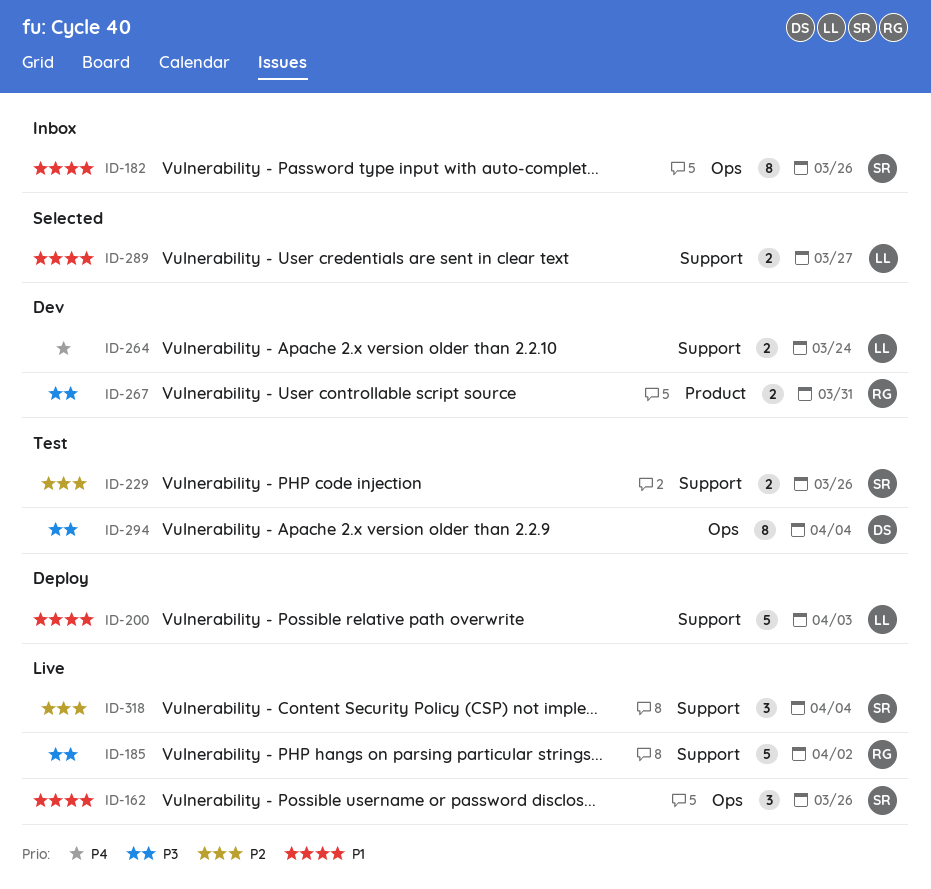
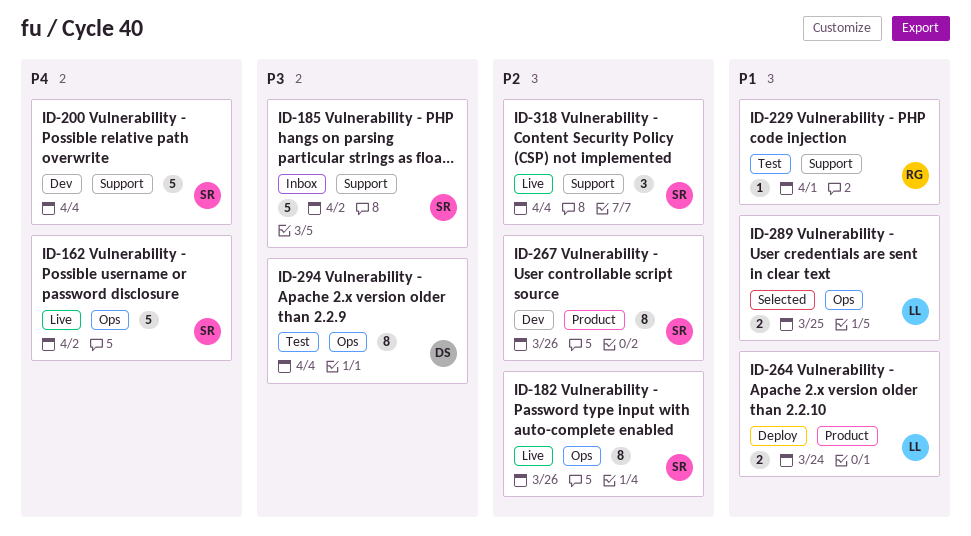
ID-162, priority: P1 -> P4
ID-162, estimate: 3 -> 5
ID-162, due: Mar 26 -> Apr 2
ID-182, status: Inbox -> Live
ID-182, priority: P1 -> P2
ID-185, status: Live -> Inbox
ID-185, owner: RG -> SR
ID-200, status: Deploy -> Dev
ID-200, owner: LL -> SR
ID-200, priority: P1 -> P4
ID-200, due: Apr 3 -> Apr 4
ID-229, owner: SR -> RG
ID-229, priority: P2 -> P1
ID-229, estimate: 2 -> 1
ID-229, due: Mar 26 -> Apr 1
ID-264, status: Dev -> Deploy
ID-264, priority: P4 -> P1
ID-264, label: Support -> Product
ID-267, owner: RG -> SR
ID-267, priority: P3 -> P2
ID-267, estimate: 2 -> 8
ID-267, due: Mar 31 -> Mar 26
ID-289, label: Support -> Ops
ID-289, due: Mar 27 -> Mar 25

